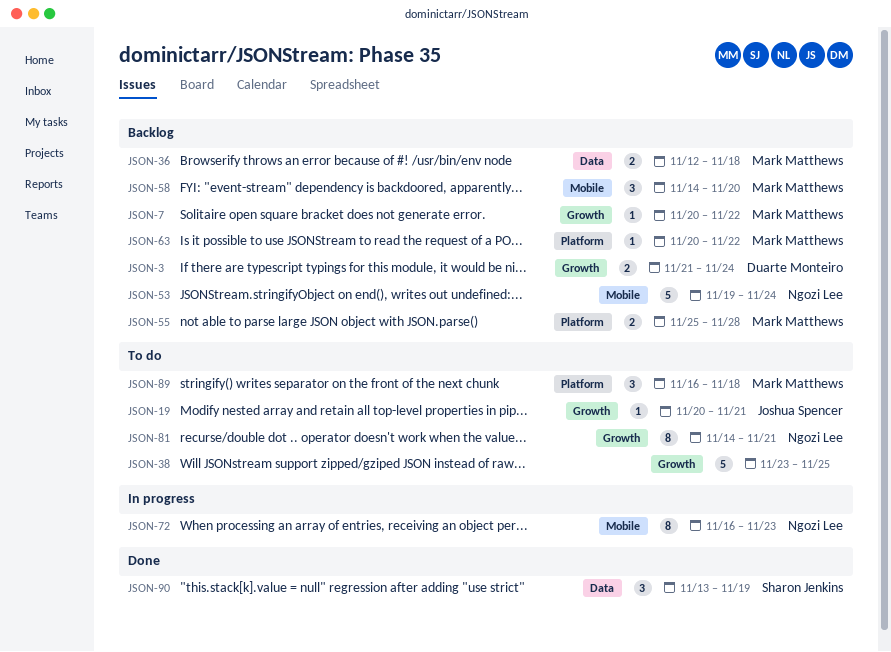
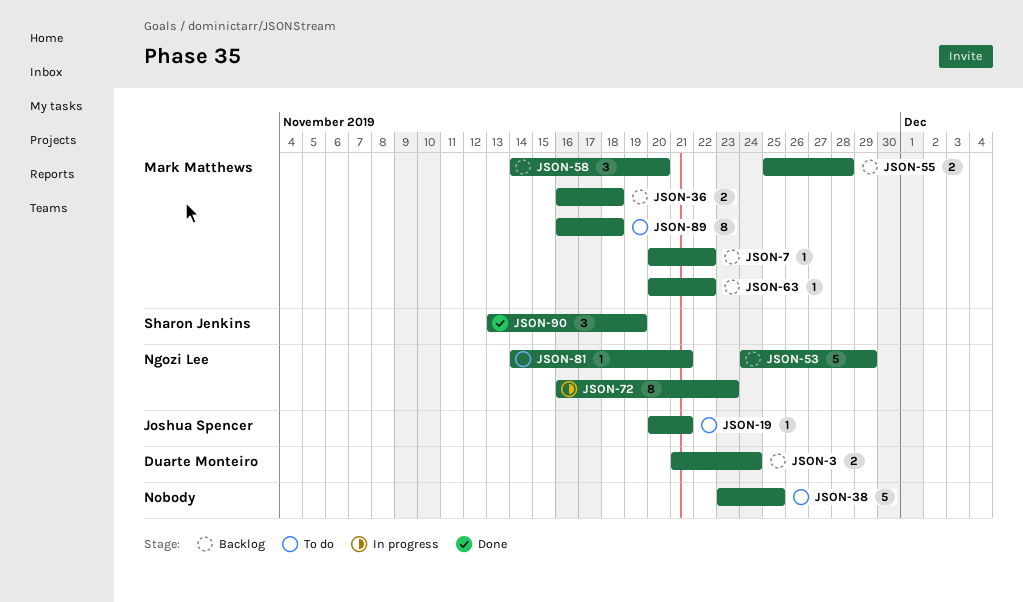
JSON-36, start: Nov 12 -> Nov 16
JSON-53, start: Nov 19 -> Nov 24
JSON-53, due: Nov 24 -> Nov 29
JSON-81, estimate: 8 -> 1
JSON-89, estimate: 3 -> 8

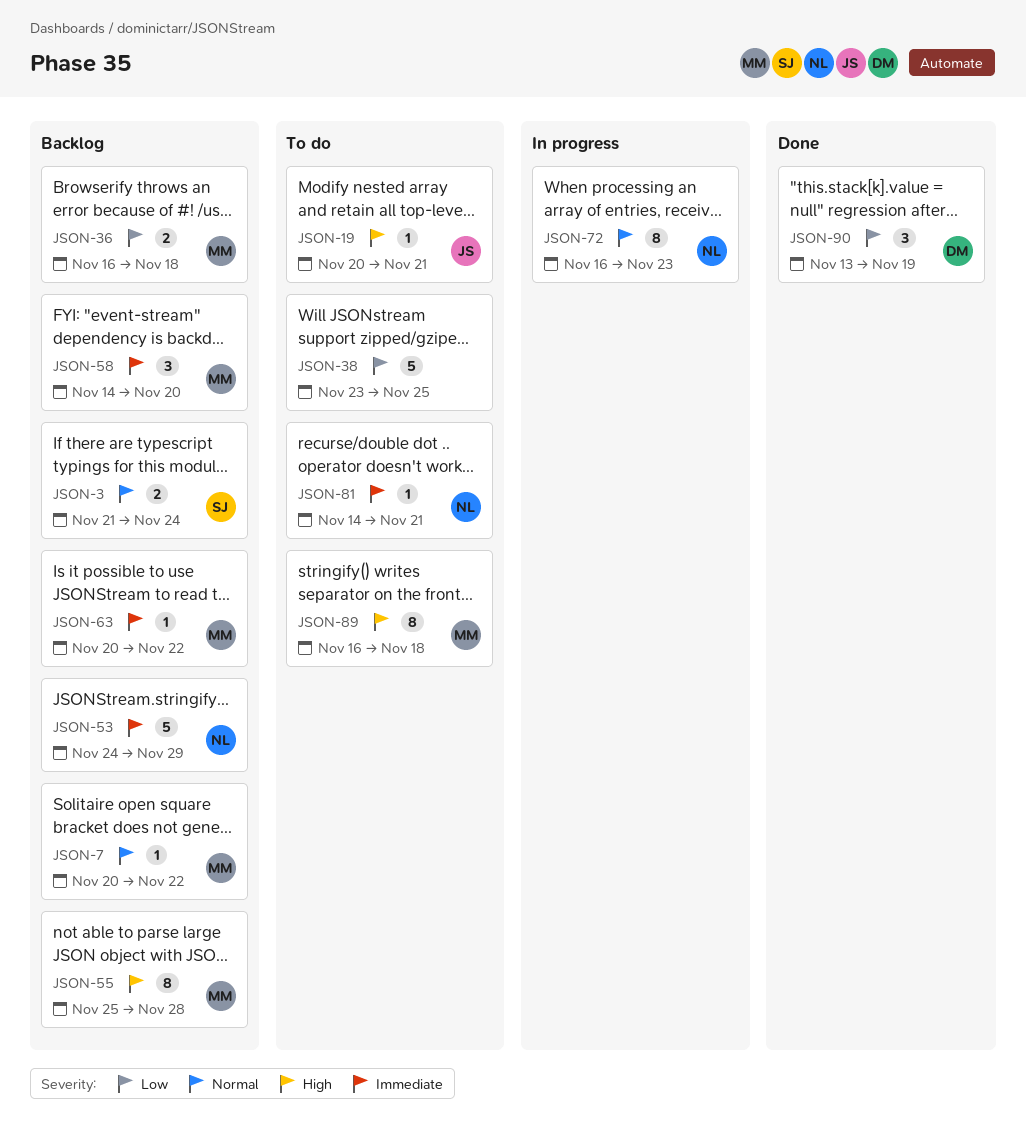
JSON-3, owner: Duarte Monteiro -> Sharon Jenkins
JSON-55, estimate: 2 -> 8
JSON-90, owner: Sharon Jenkins -> Duarte Monteiro

